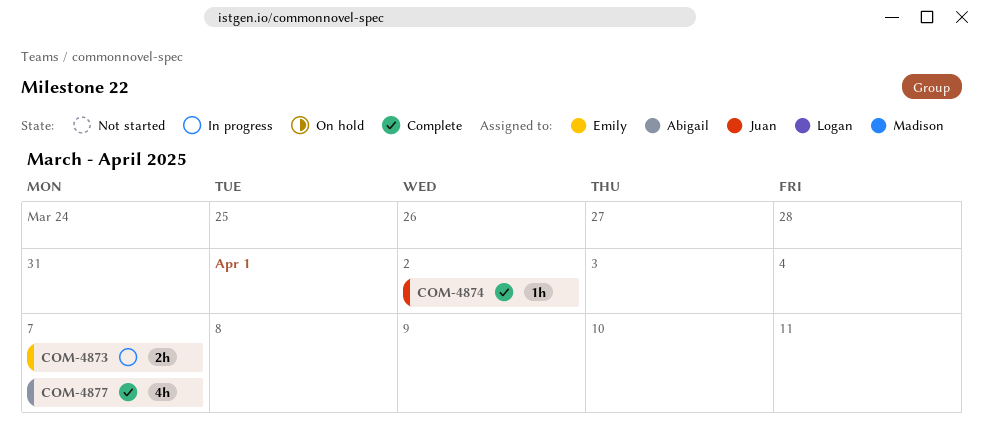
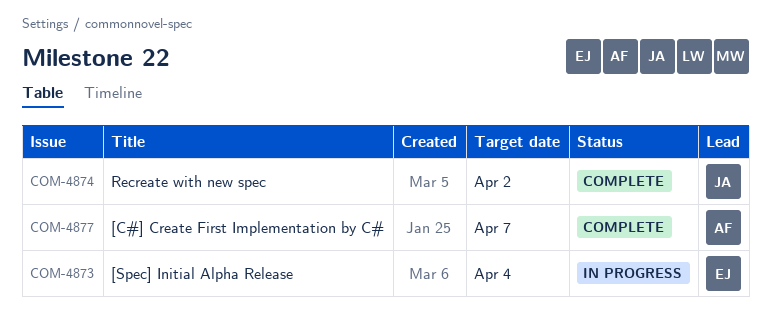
COM-4873, due: Apr 7 -> Apr 4

